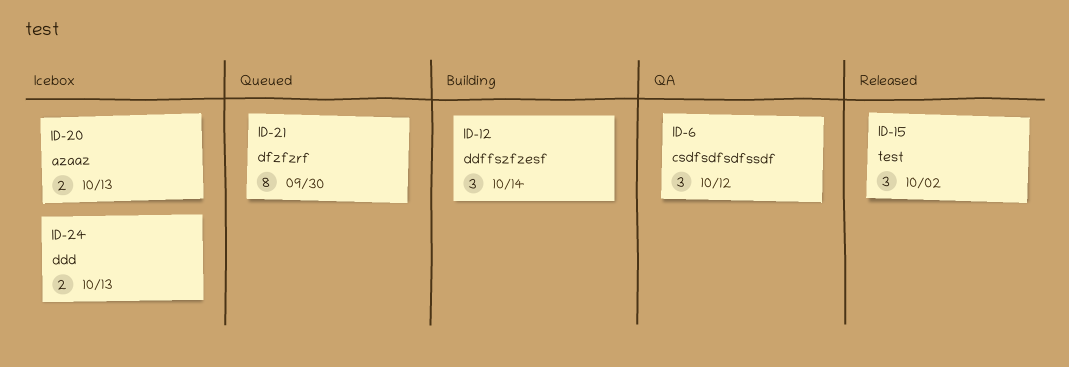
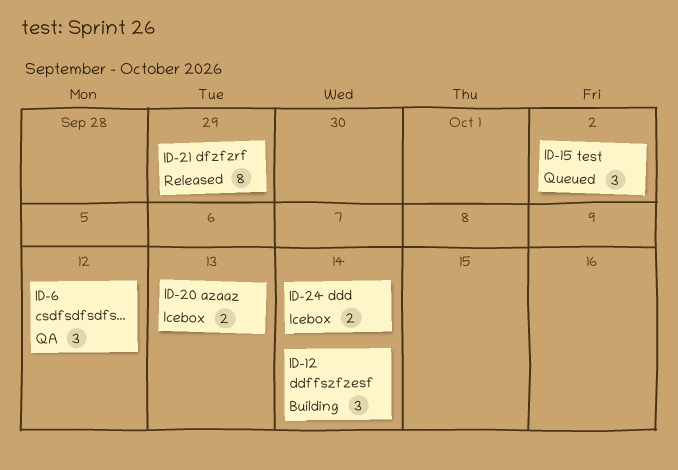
ID-15, status: Released -> Queued
ID-21, status: Queued -> Released
ID-21, due: Sep 30 -> Sep 29
ID-24, due: Oct 13 -> Oct 14

